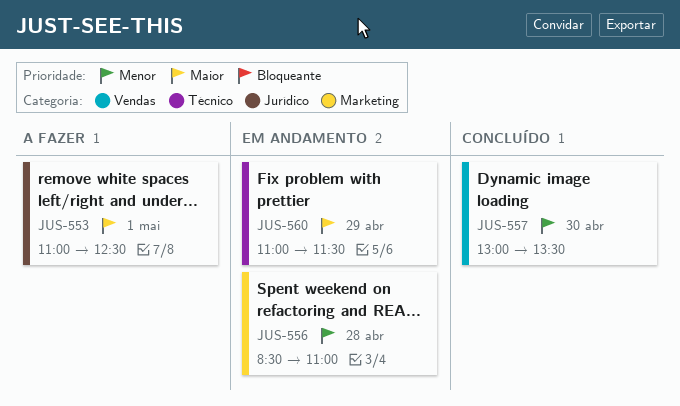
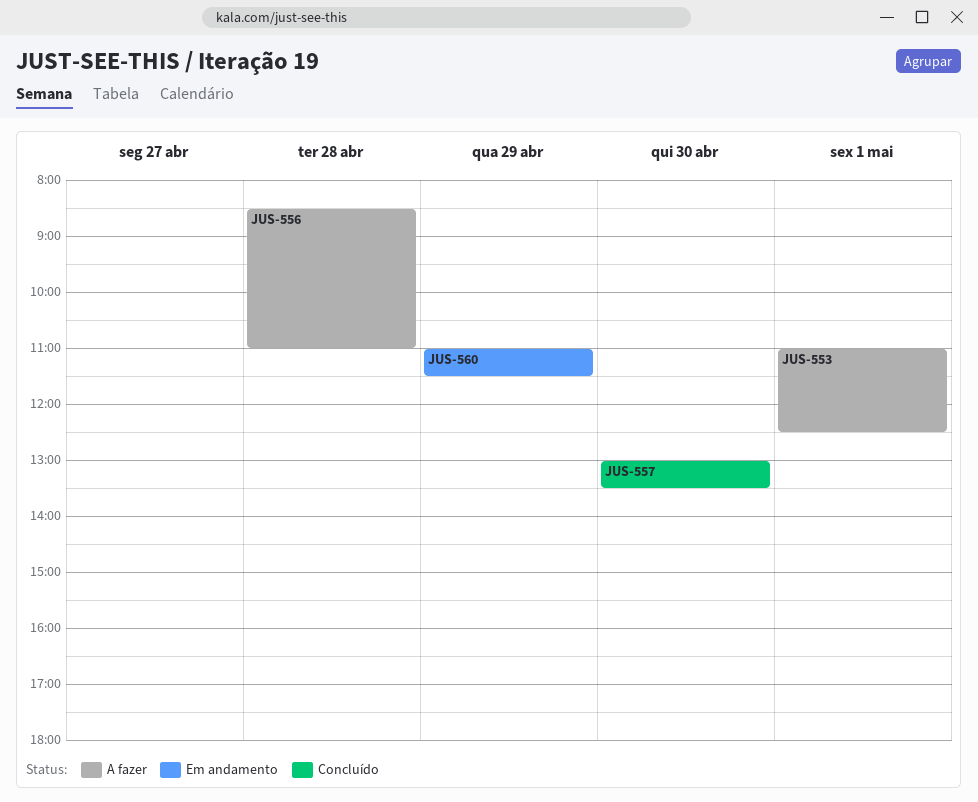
JUS-556, status: Em andamento -> A fazer

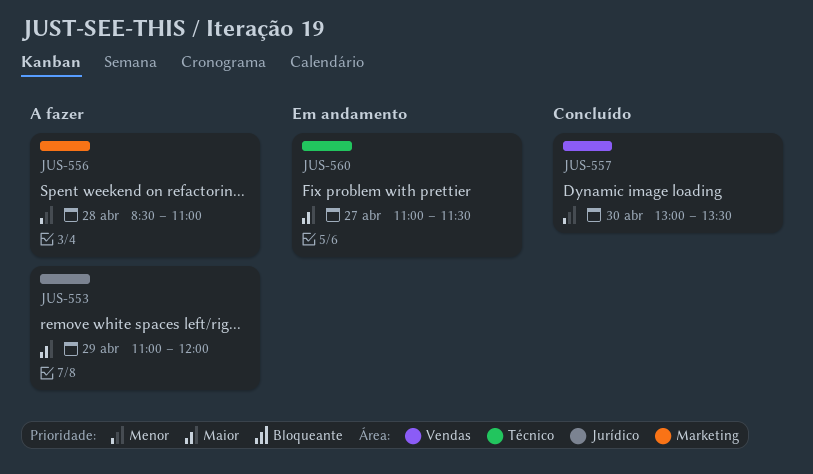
JUS-553, day: May 1 -> Apr 29
JUS-553, ends: 12:30 -> 12:00
JUS-560, day: Apr 29 -> Apr 27

